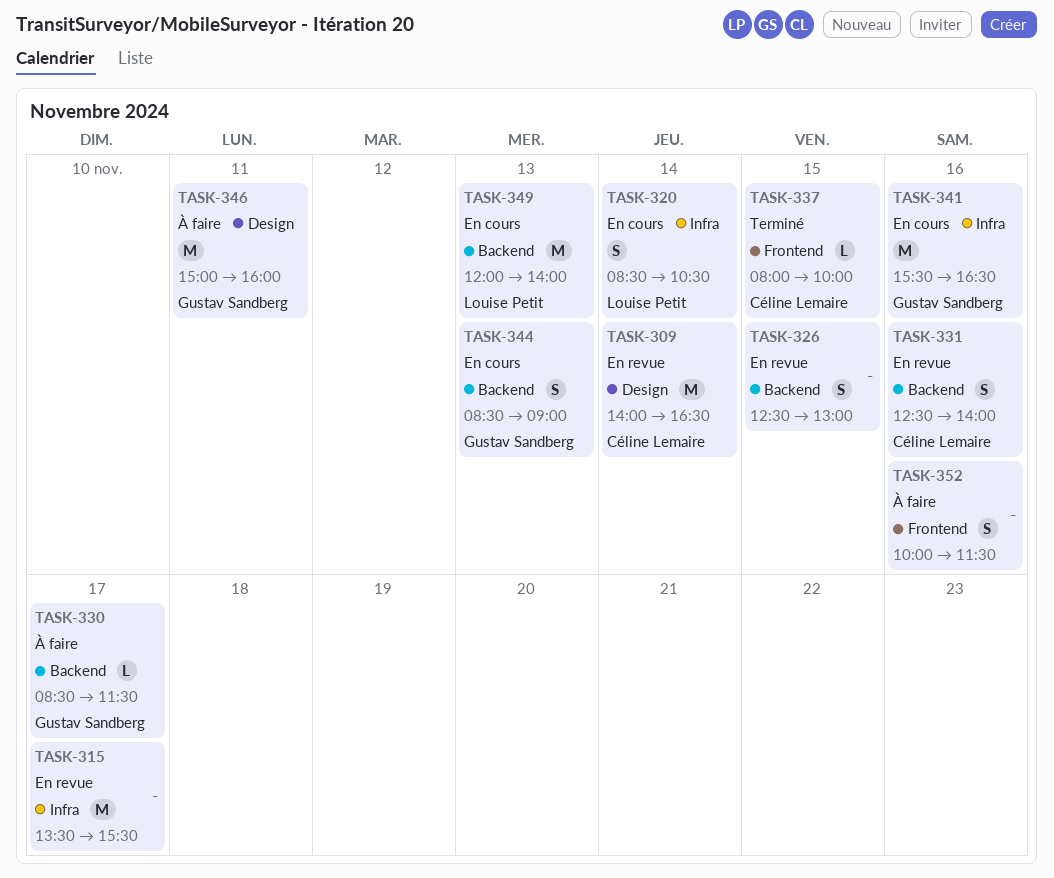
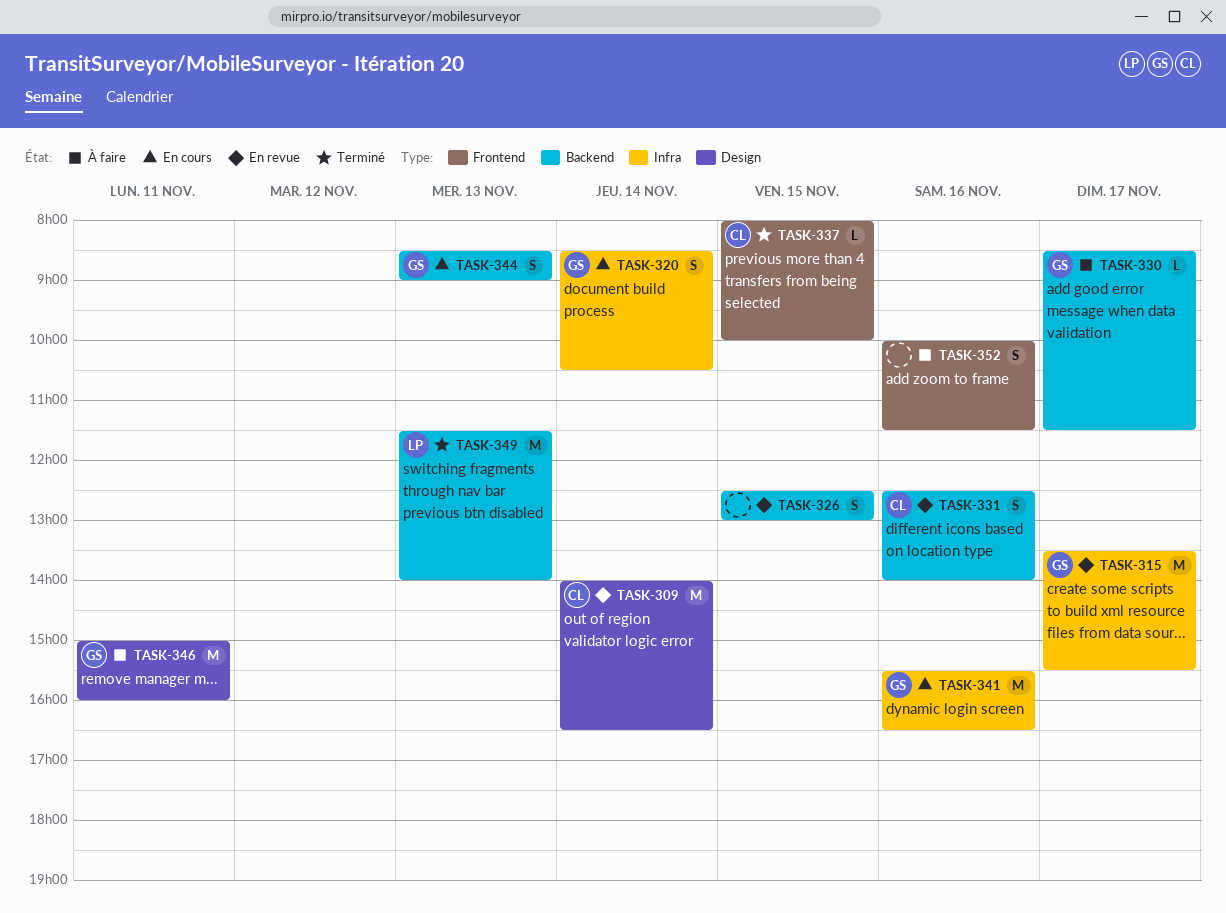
TASK-315, owner: none -> Gustav Sandberg
TASK-320, owner: Louise Petit -> Gustav Sandberg
TASK-349, status: En cours -> Terminé
TASK-349, begins: 12:00 -> 11:30

